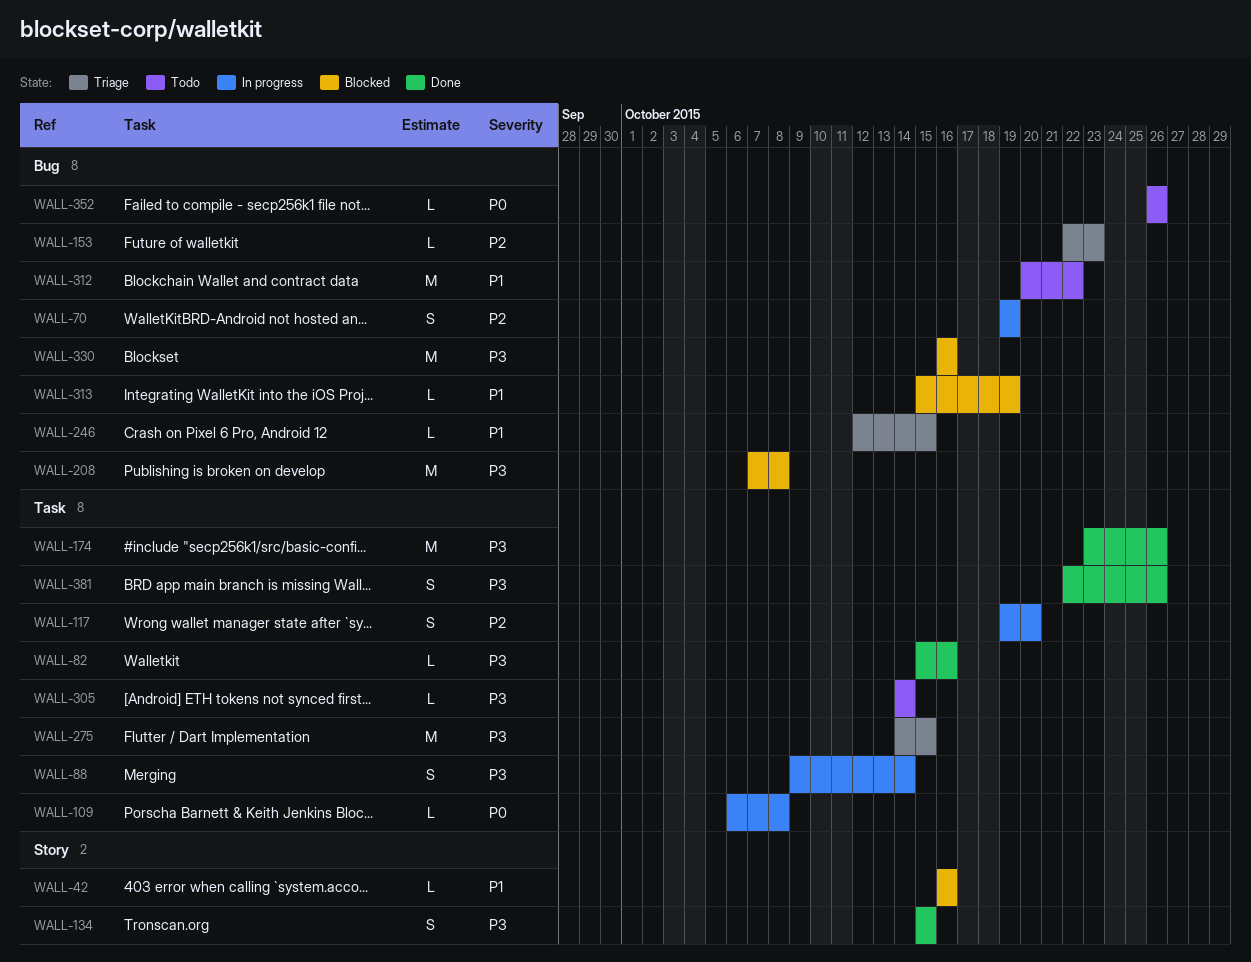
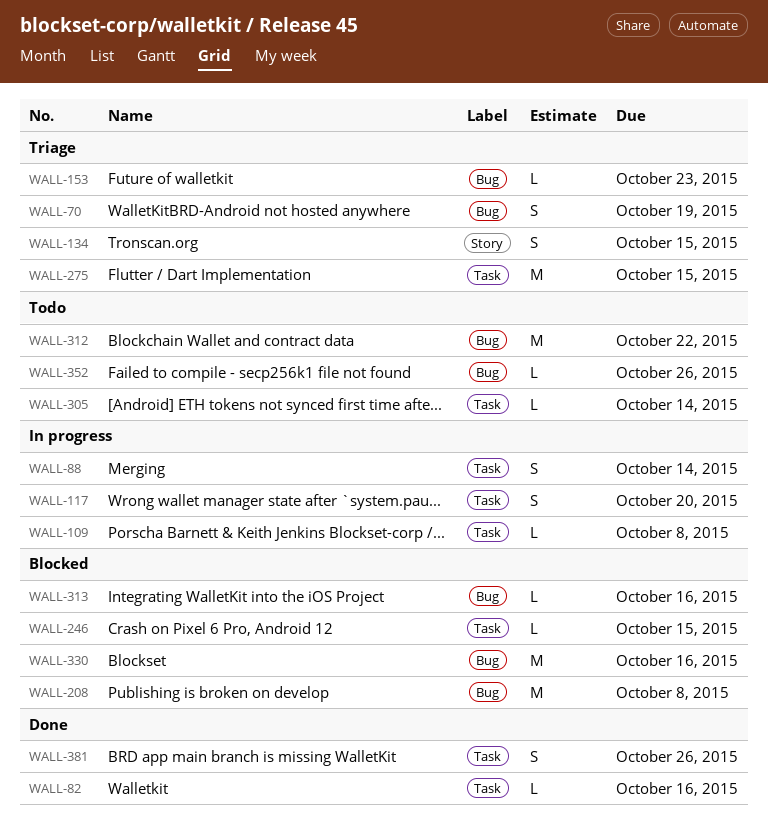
WALL-42: present -> none
WALL-70, status: In progress -> Triage
WALL-134, status: Done -> Triage
WALL-174: present -> none
WALL-246, status: Triage -> Blocked
WALL-246, label: Bug -> Task
WALL-313, due: Oct 19 -> Oct 16

